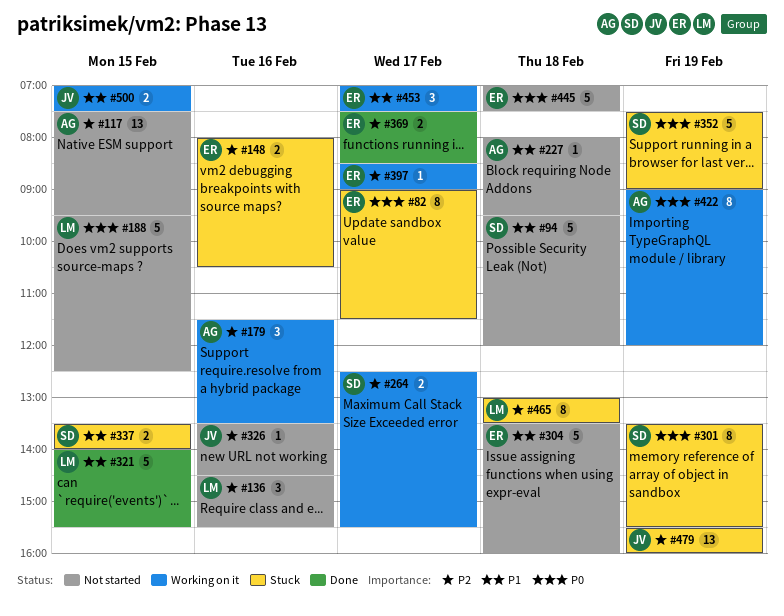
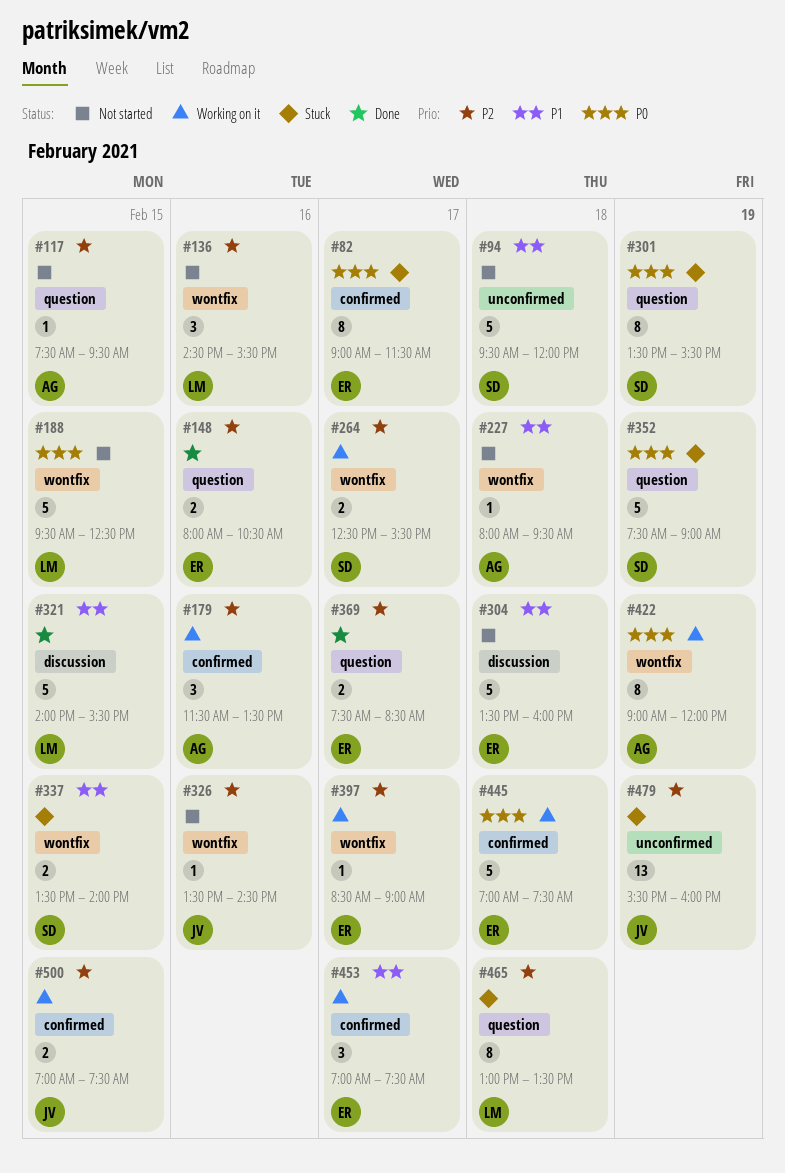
#117, estimate: 13 -> 1
#148, status: Stuck -> Done
#445, status: Not started -> Working on it
#500, priority: P1 -> P2

